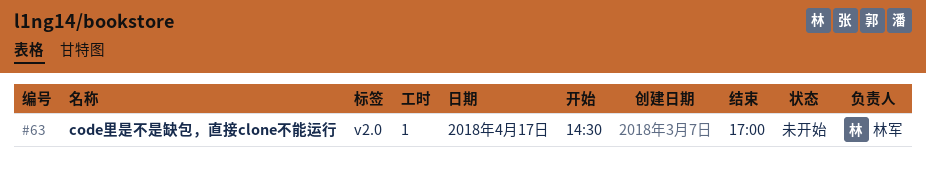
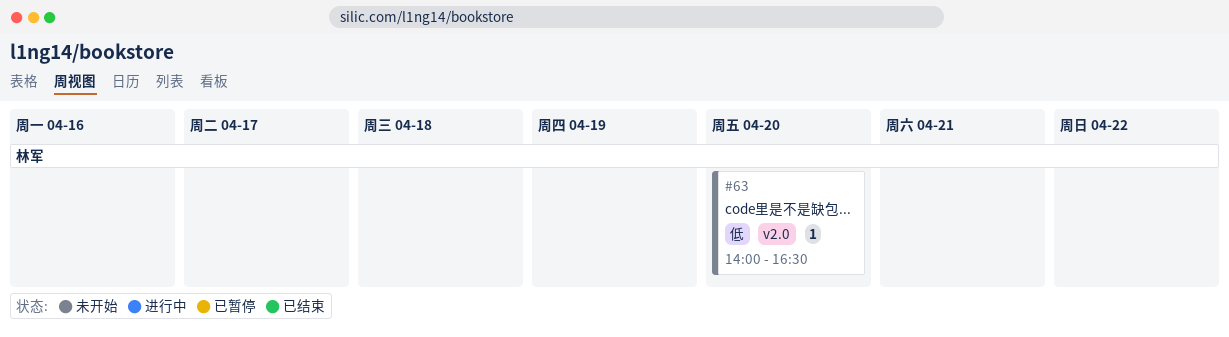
#63, day: Apr 17 -> Apr 20
#63, begins: 14:30 -> 14:00
#63, ends: 17:00 -> 16:30

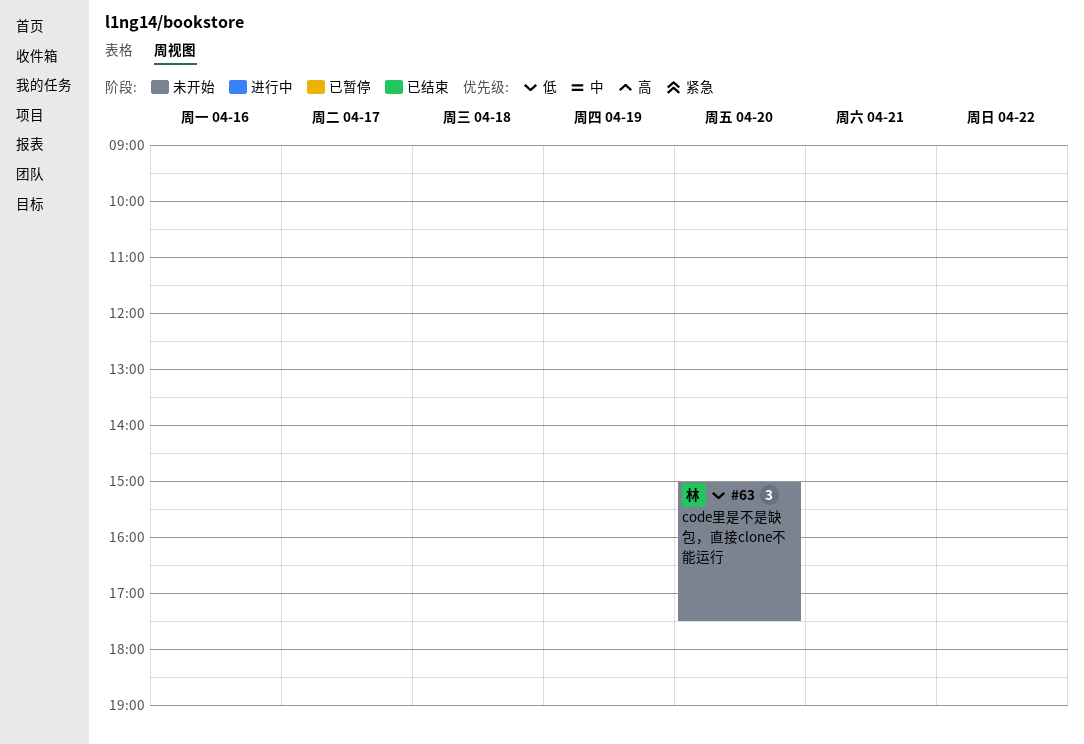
#63, estimate: 1 -> 3
#63, begins: 14:00 -> 15:00
#63, ends: 16:30 -> 17:30

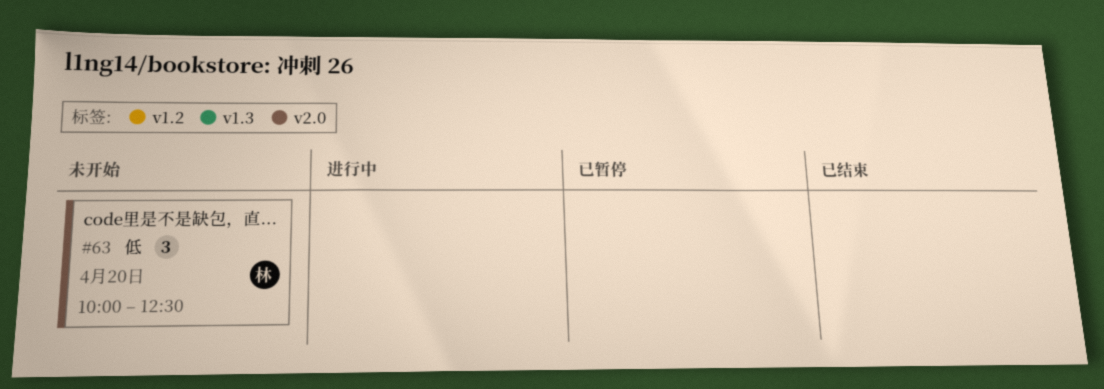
#63, begins: 15:00 -> 10:00
#63, ends: 17:30 -> 12:30

